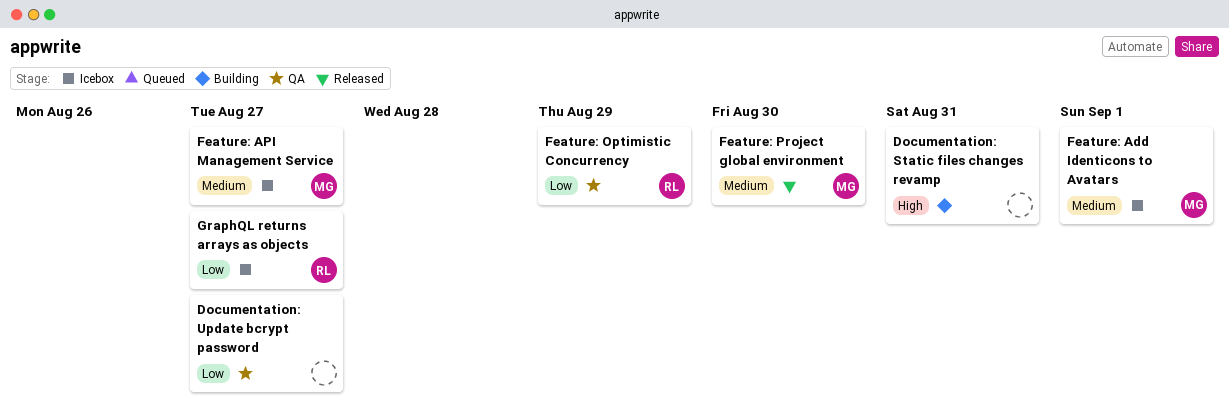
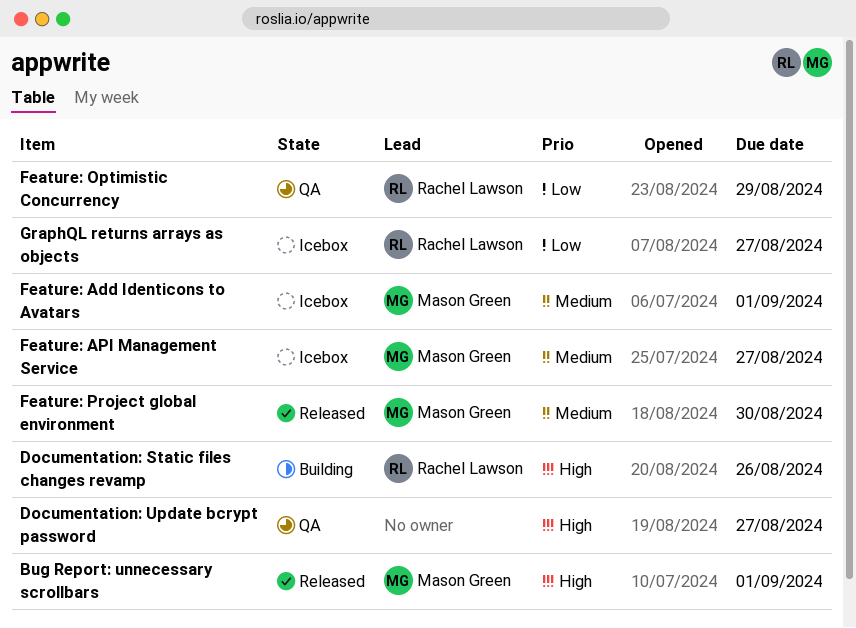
Bug Report: unnecessary scrollbars: none -> present
Documentation: Static files changes revamp, owner: none -> Rachel Lawson
Documentation: Static files changes revamp, due: Aug 31 -> Aug 26
Documentation: Update bcrypt password, priority: Low -> High

